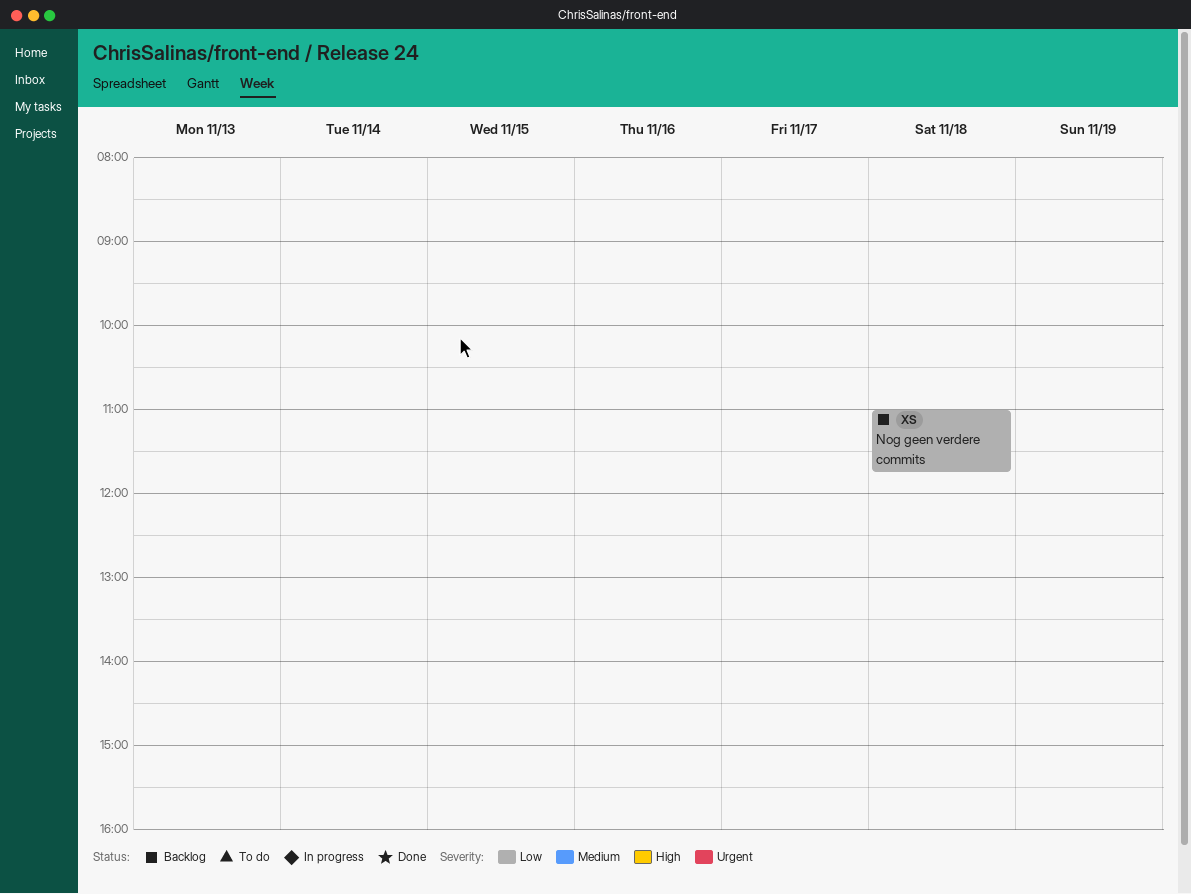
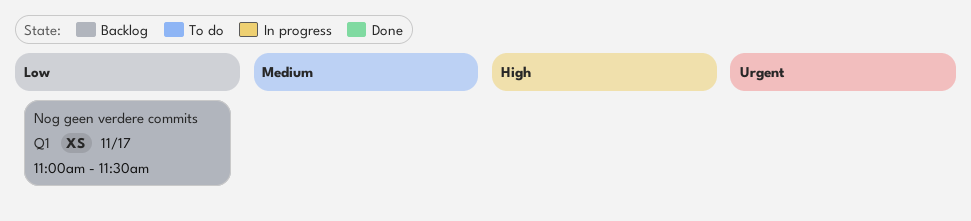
Nog geen verdere commits, day: Nov 18 -> Nov 17
Nog geen verdere commits, ends: 11:45 -> 11:30

